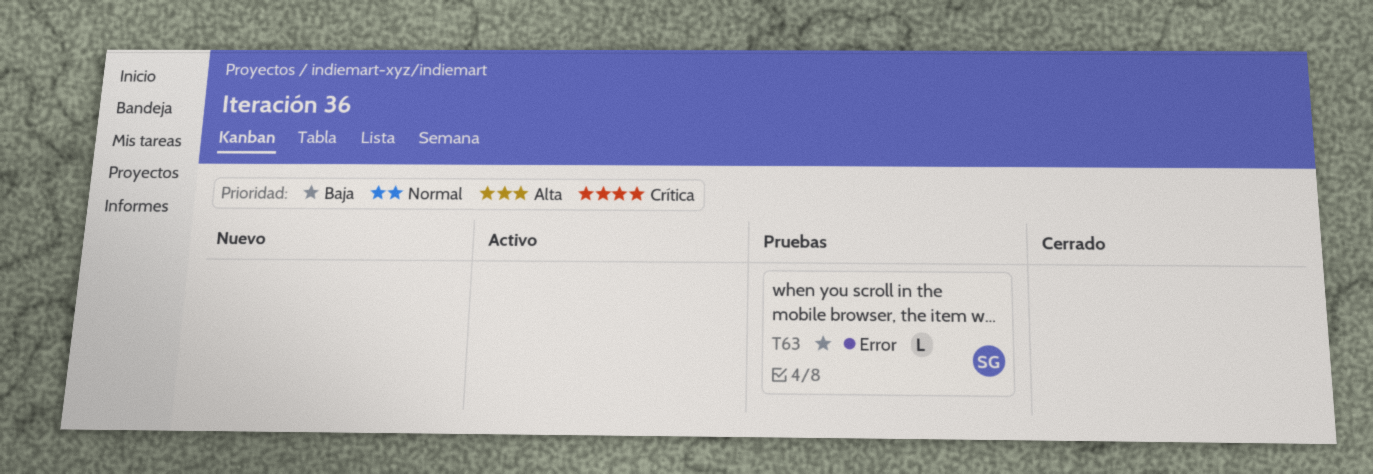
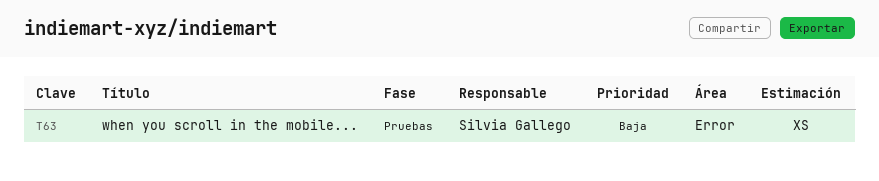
T63, estimate: L -> XS

